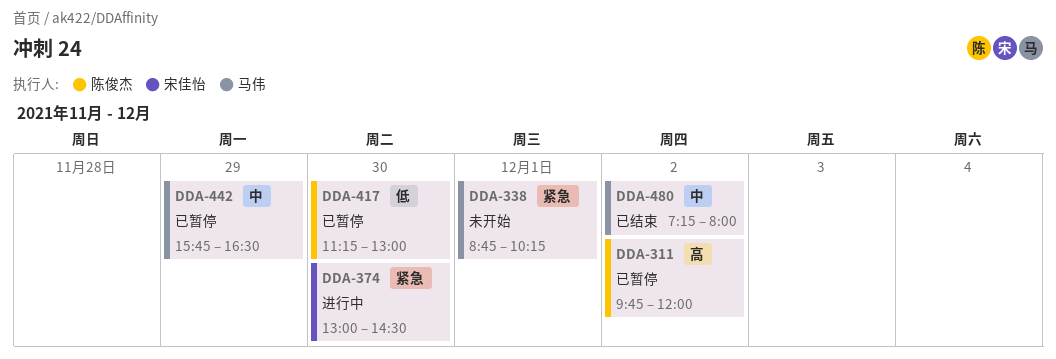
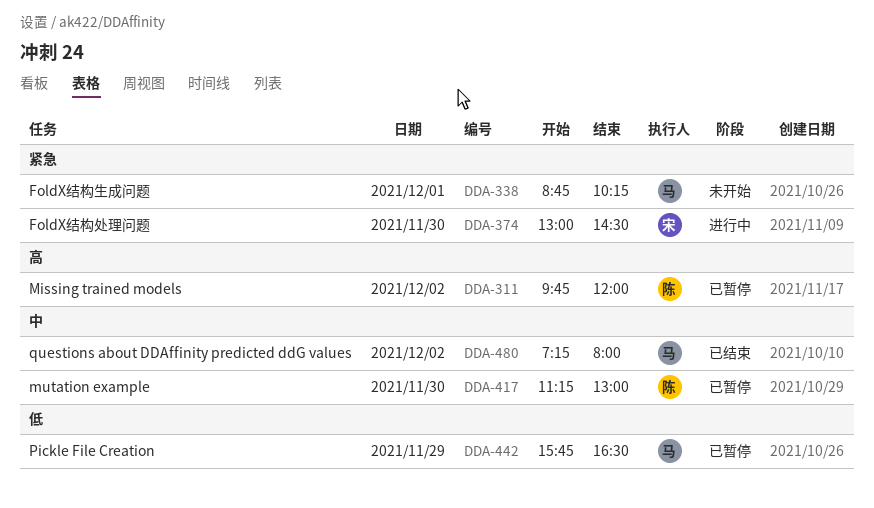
DDA-417, priority: 低 -> 中
DDA-442, priority: 中 -> 低

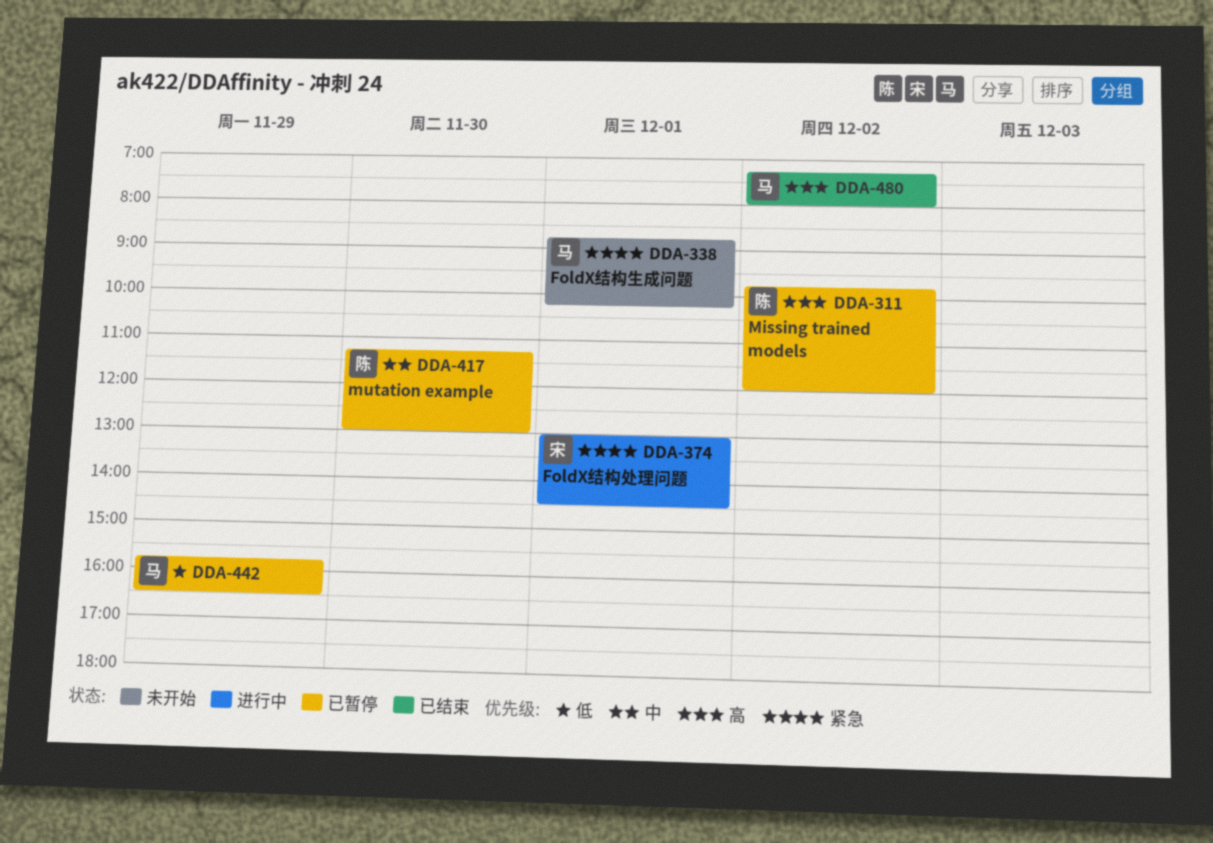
DDA-374, day: Nov 30 -> Dec 1
DDA-480, priority: 中 -> 高

